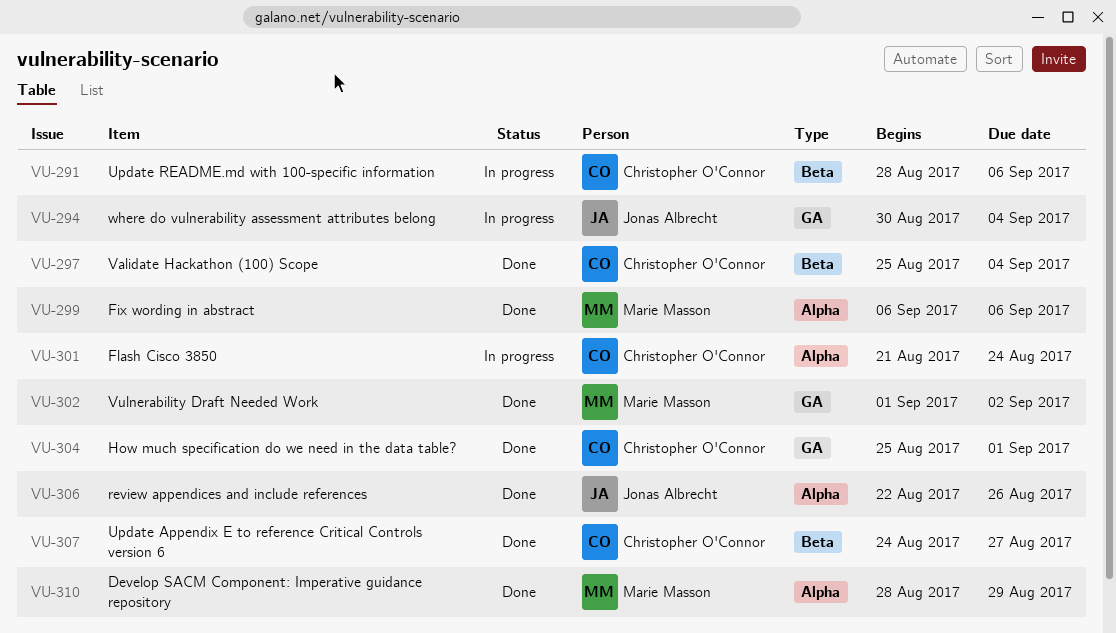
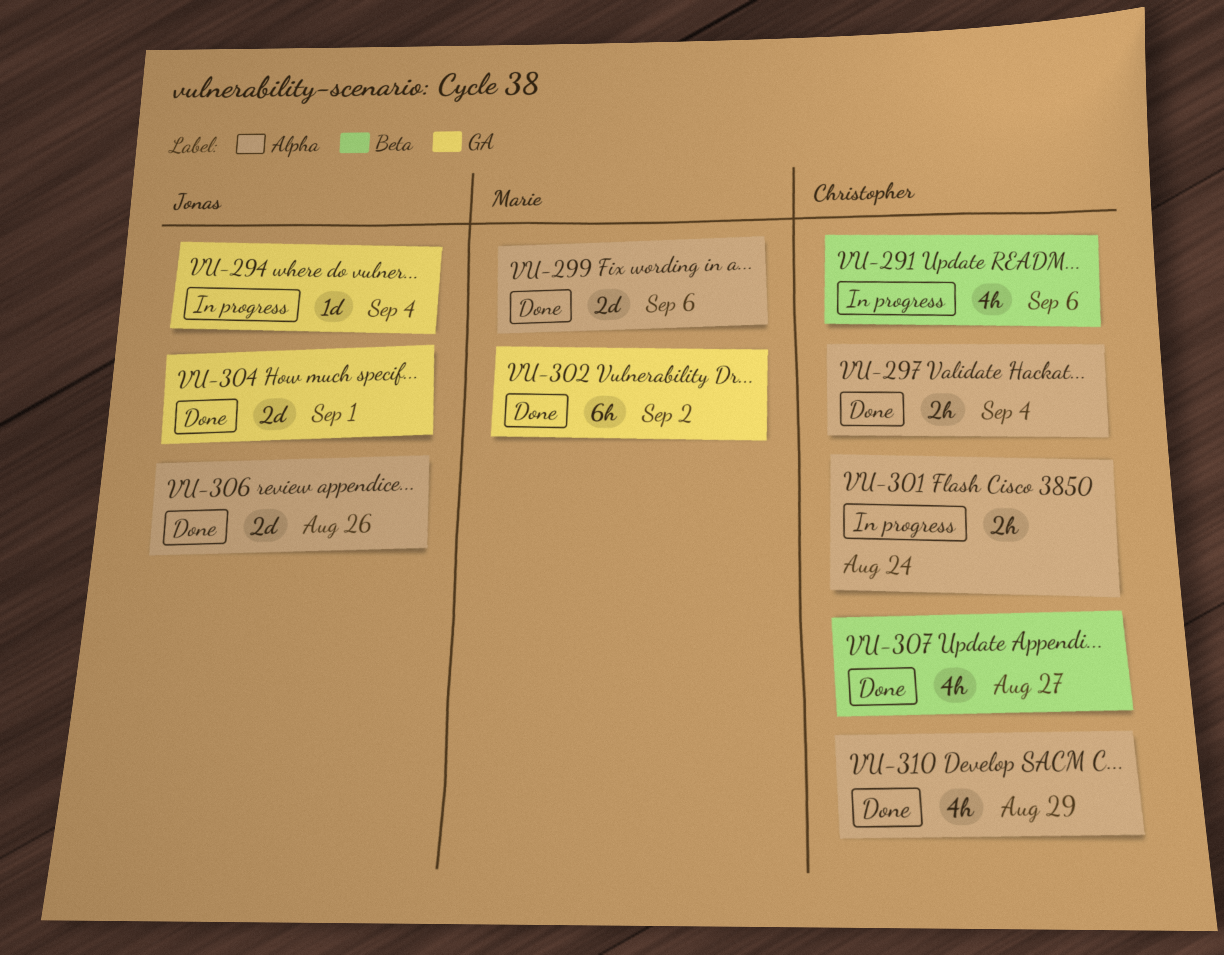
VU-297, label: Beta -> Alpha
VU-304, owner: Christopher O'Connor -> Jonas Albrecht
VU-310, owner: Marie Masson -> Christopher O'Connor

